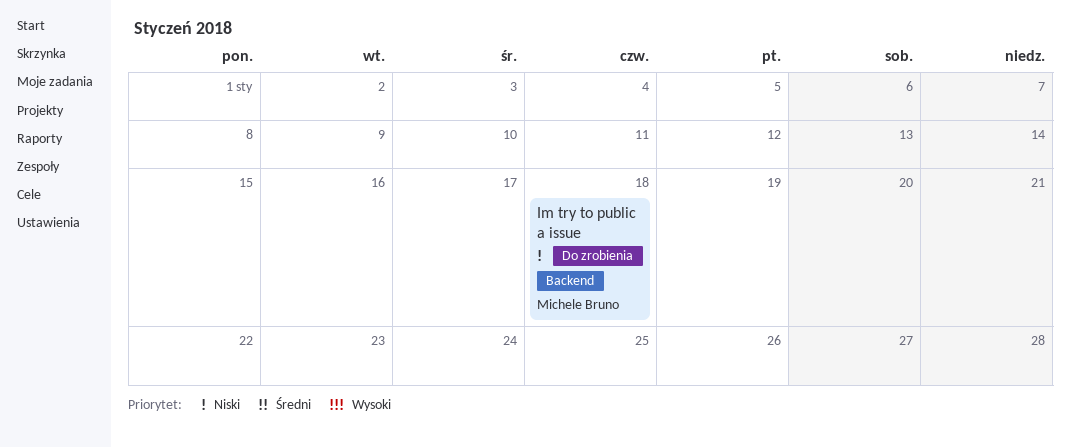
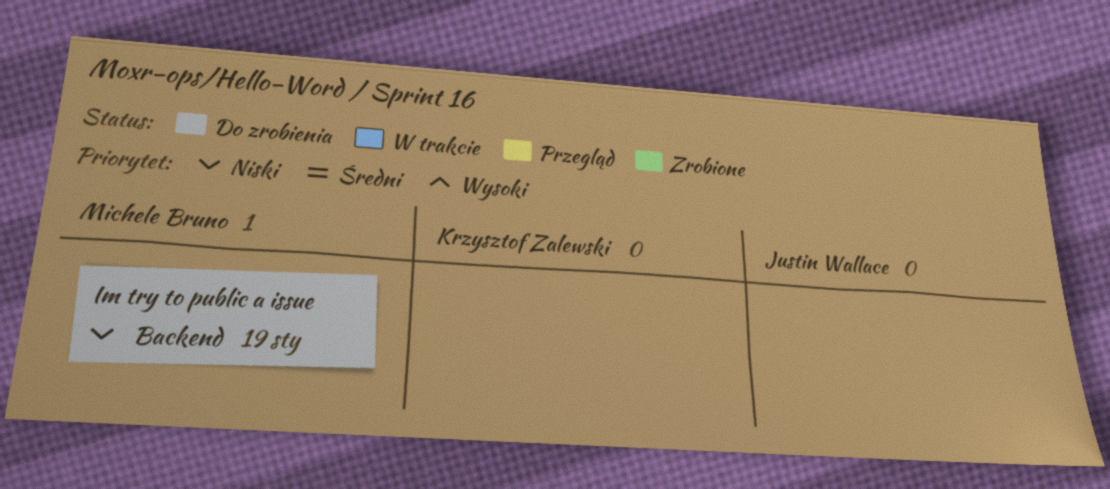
Im try to public a issue, due: Jan 18 -> Jan 19

